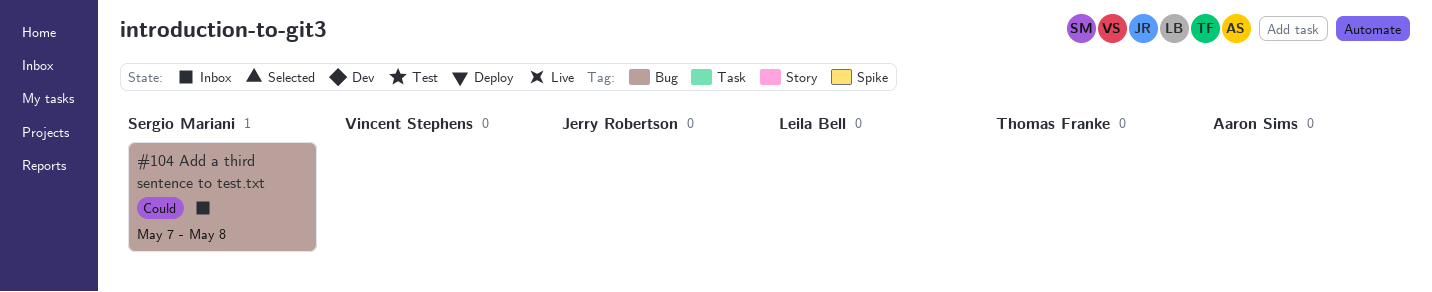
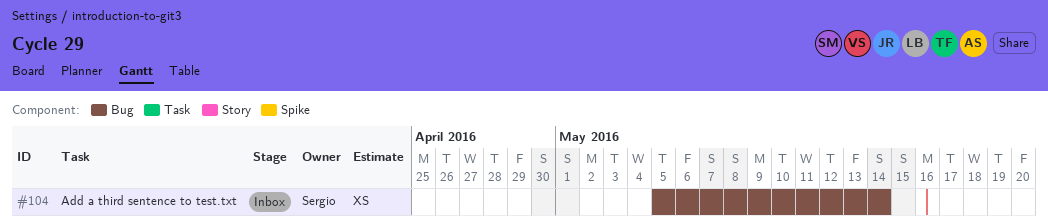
#104, start: May 7 -> May 5
#104, due: May 8 -> May 14

